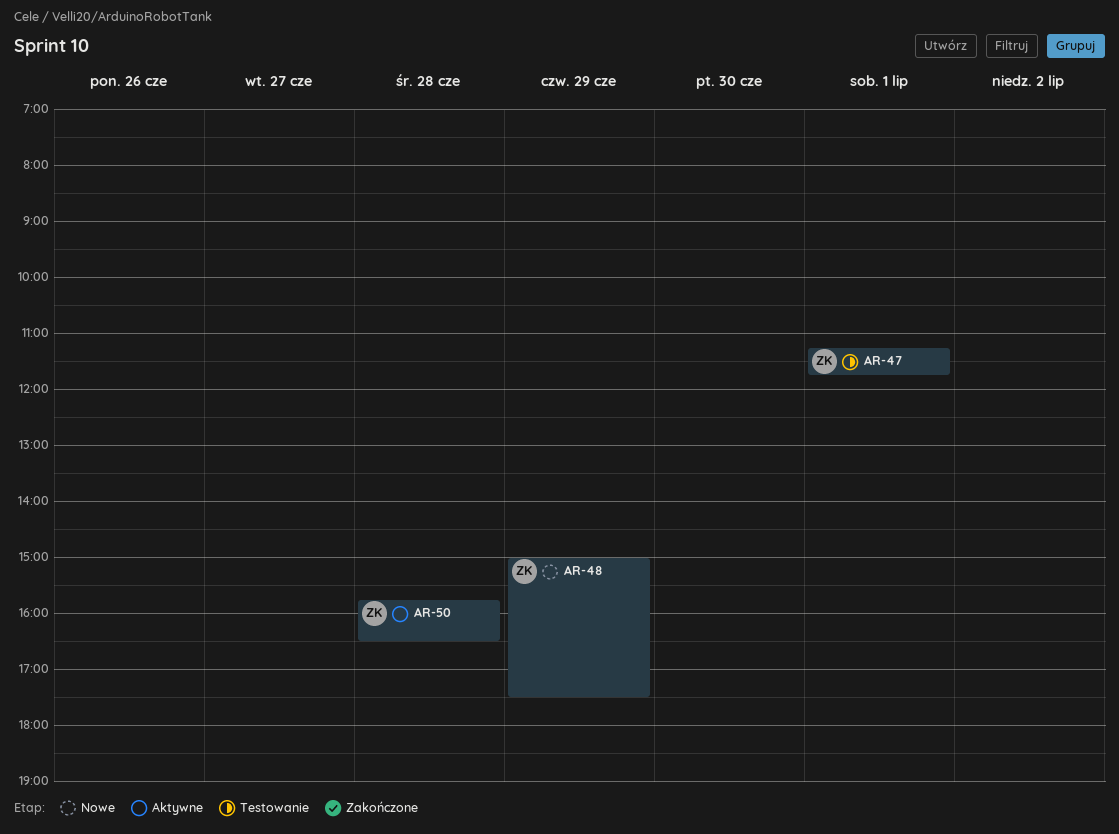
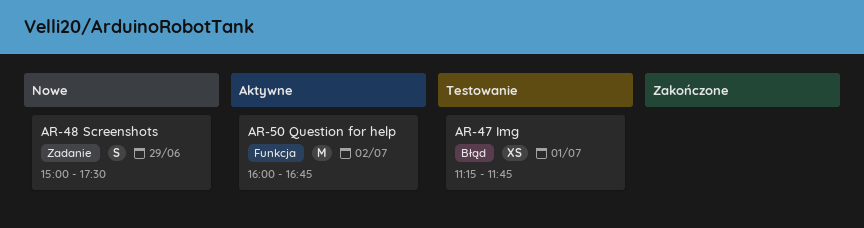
AR-50, day: Jun 28 -> Jul 2
AR-50, begins: 15:45 -> 16:00
AR-50, ends: 16:30 -> 16:45

